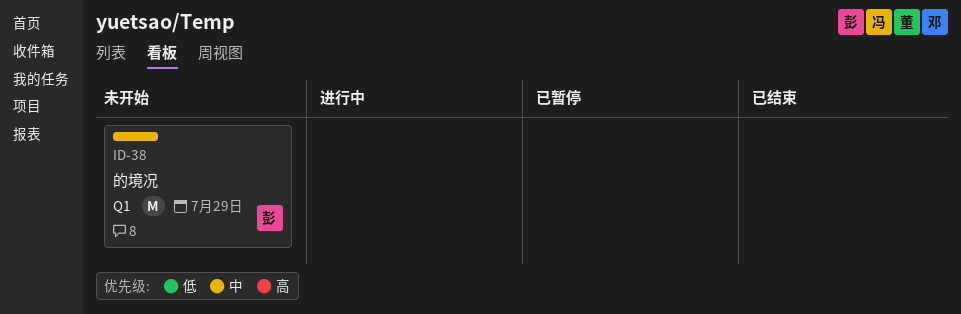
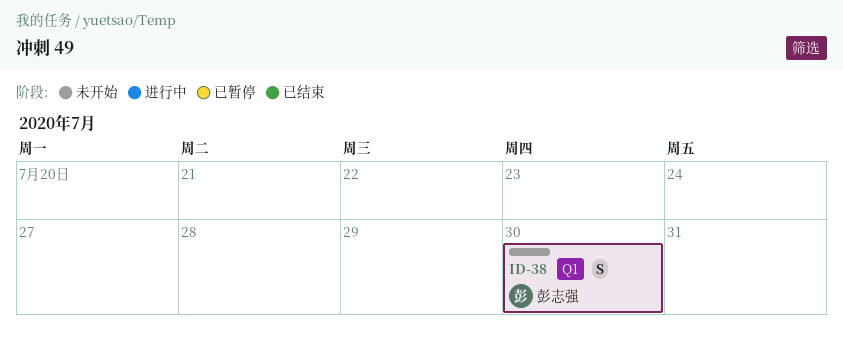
ID-38, estimate: M -> S
ID-38, due: Jul 29 -> Jul 30

